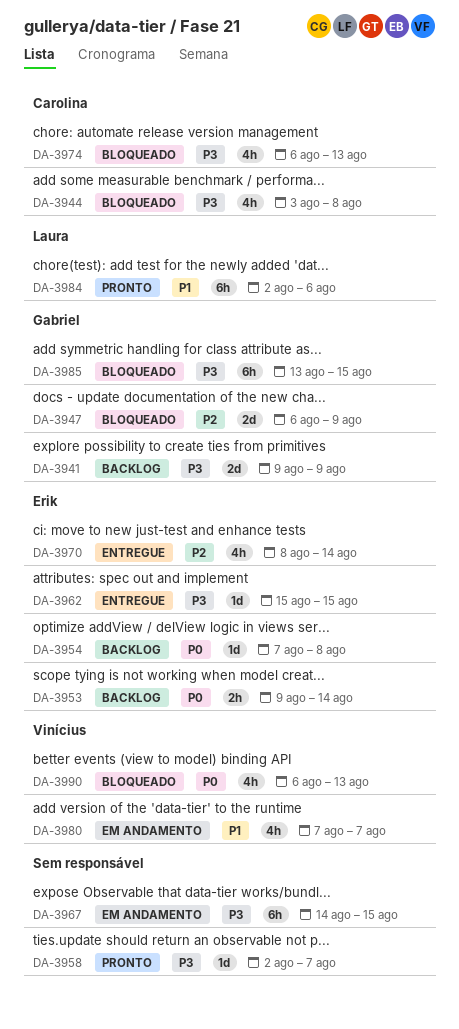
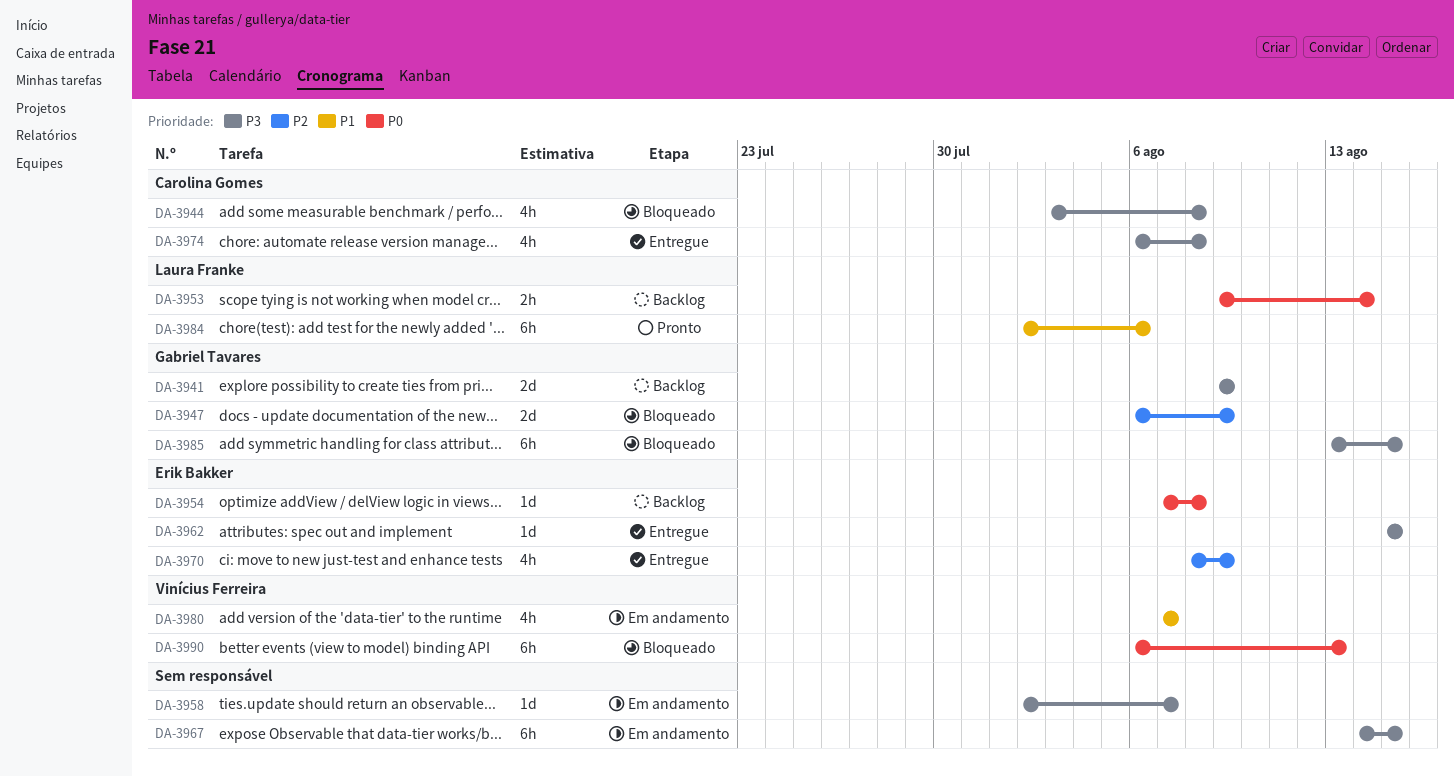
DA-3953, owner: Erik Bakker -> Laura Franke
DA-3958, status: Pronto -> Em andamento
DA-3970, due: Aug 14 -> Aug 9
DA-3974, status: Bloqueado -> Entregue
DA-3974, due: Aug 13 -> Aug 8
DA-3990, estimate: 4h -> 6h

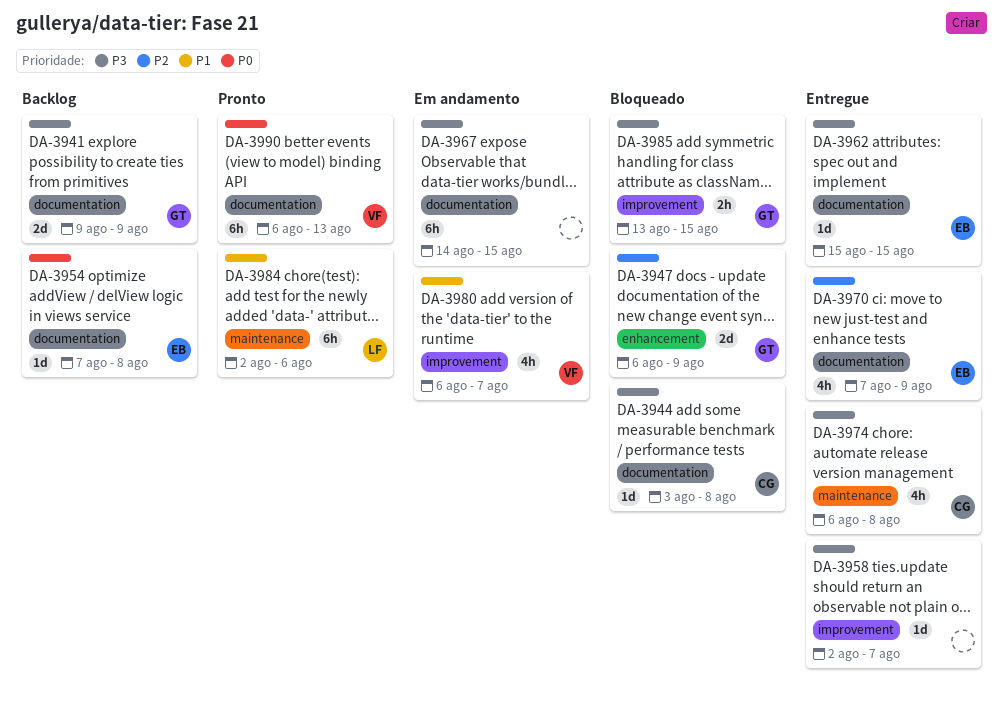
DA-3944, estimate: 4h -> 1d
DA-3953: present -> none
DA-3958, status: Em andamento -> Entregue
DA-3970, start: Aug 8 -> Aug 7
DA-3980, start: Aug 7 -> Aug 6
DA-3985, estimate: 6h -> 2h
DA-3990, status: Bloqueado -> Pronto

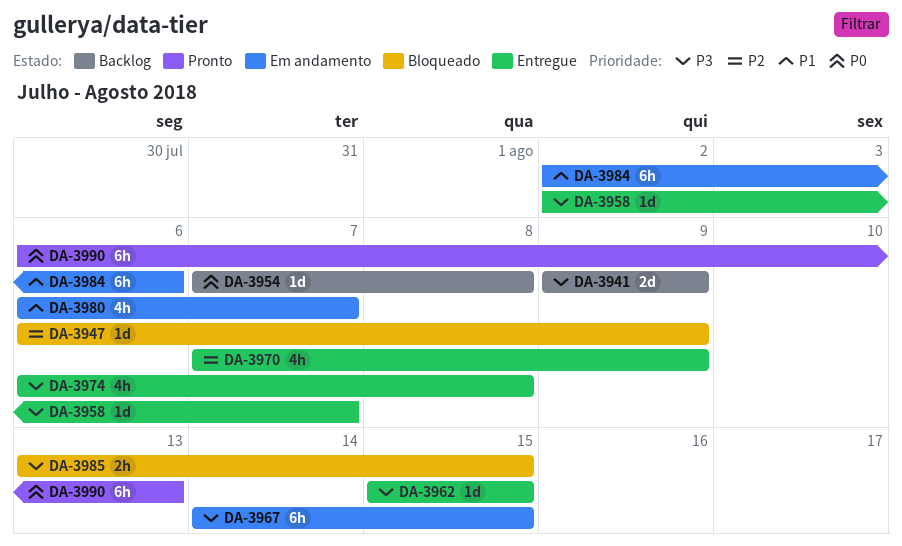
DA-3944: present -> none
DA-3947, estimate: 2d -> 1d
DA-3984, status: Pronto -> Em andamento

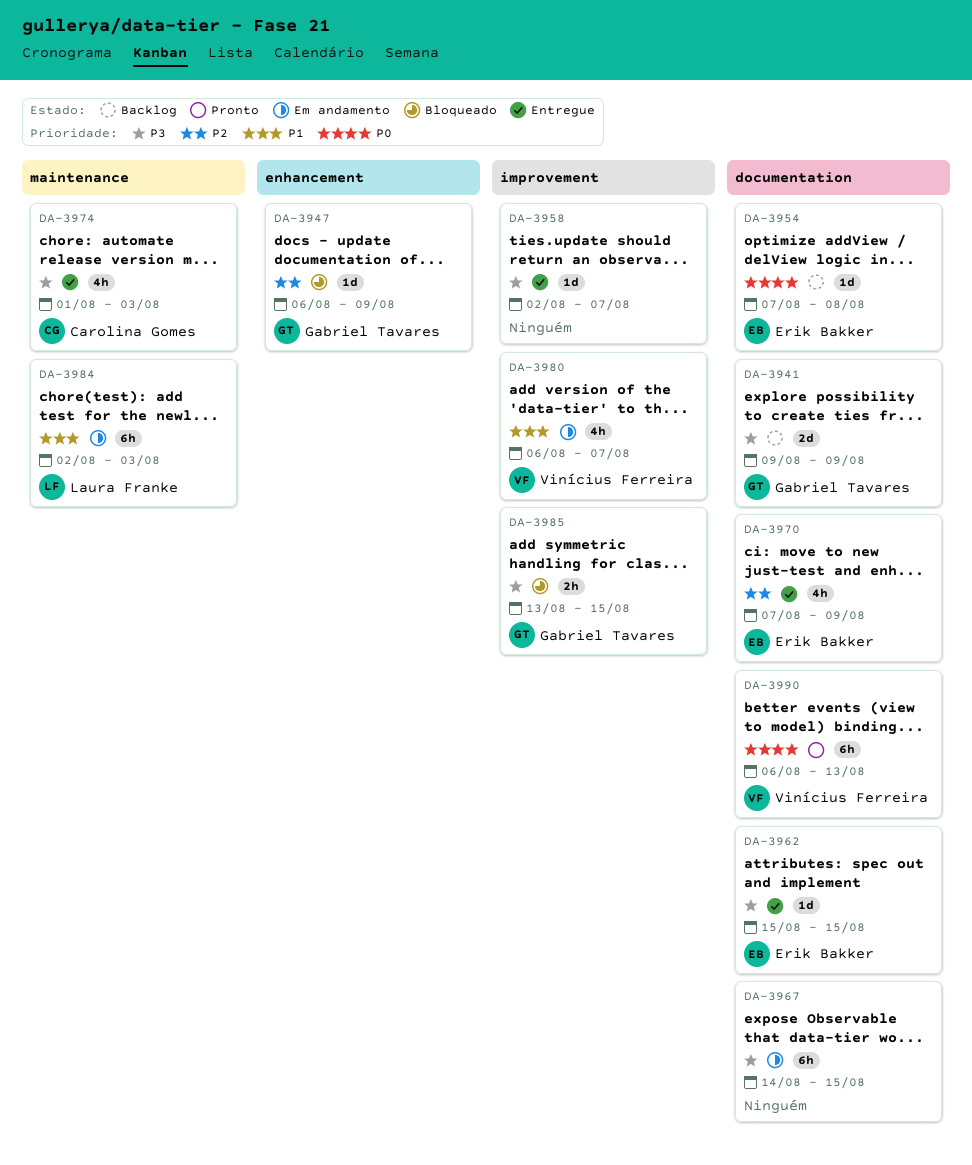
DA-3974, start: Aug 6 -> Aug 1
DA-3974, due: Aug 8 -> Aug 3
DA-3984, due: Aug 6 -> Aug 3

